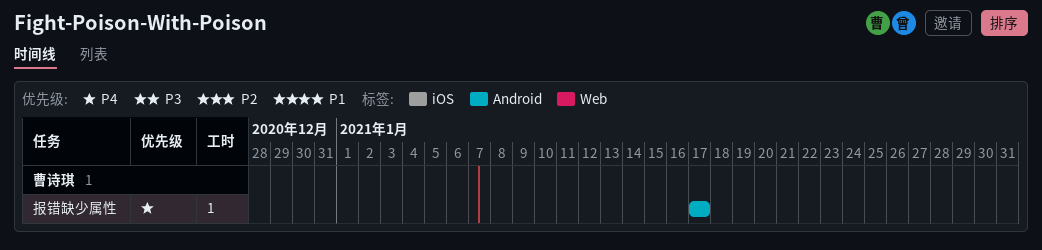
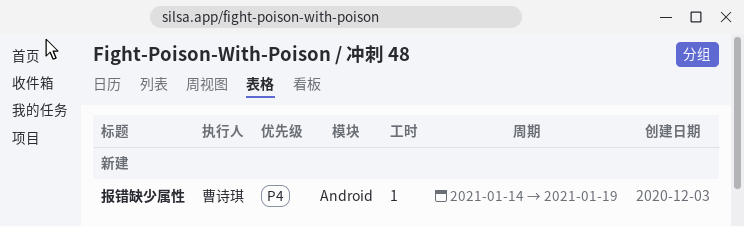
报错缺少属性, start: Jan 17 -> Jan 14
报错缺少属性, due: Jan 17 -> Jan 19

